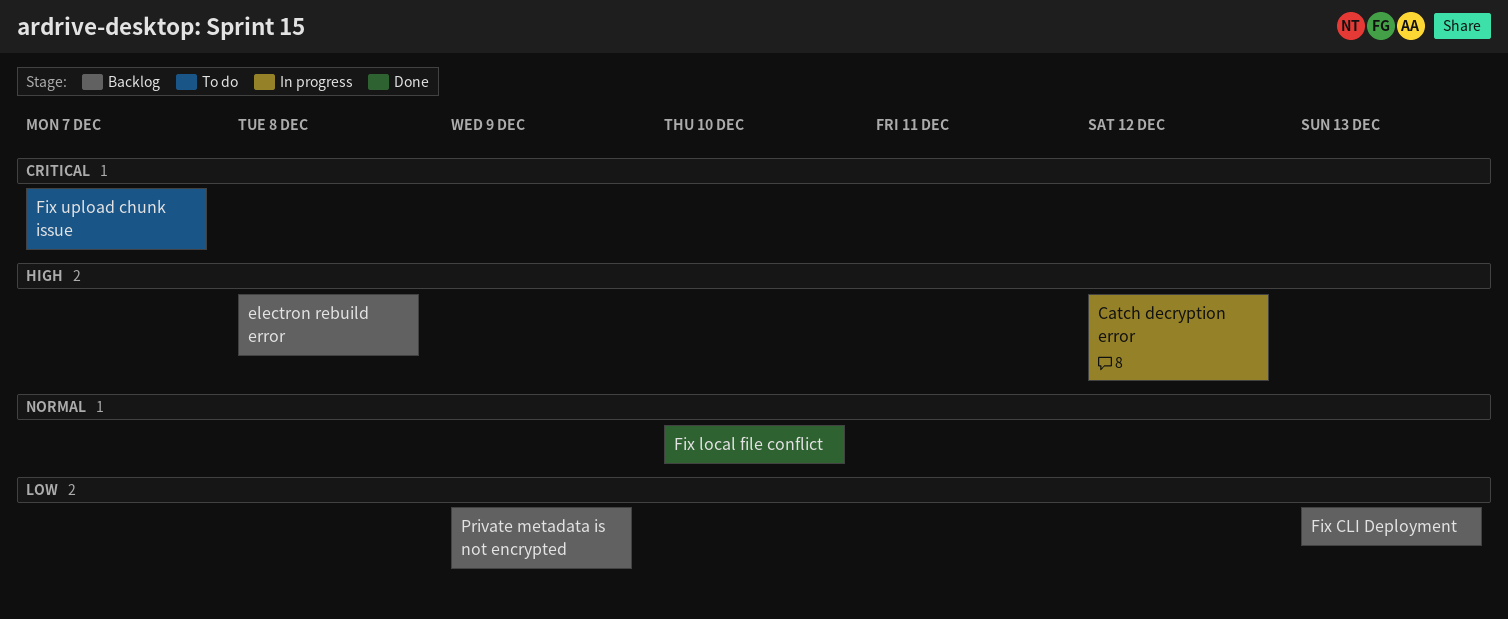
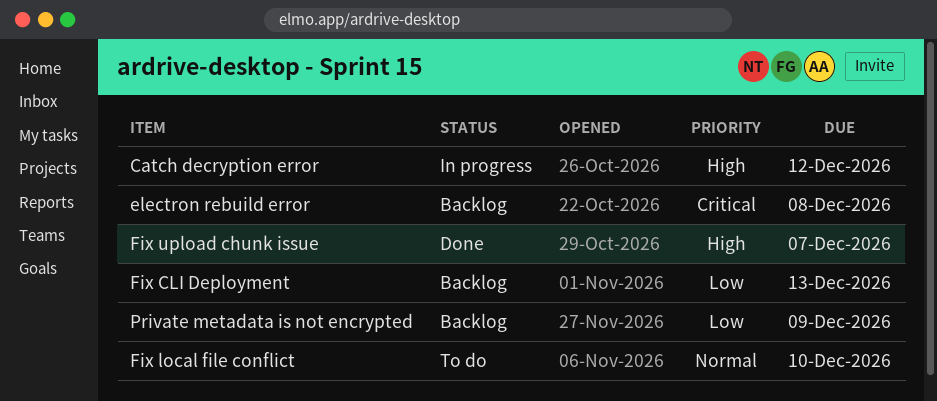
electron rebuild error, priority: High -> Critical
Fix local file conflict, status: Done -> To do
Fix upload chunk issue, status: To do -> Done
Fix upload chunk issue, priority: Critical -> High

